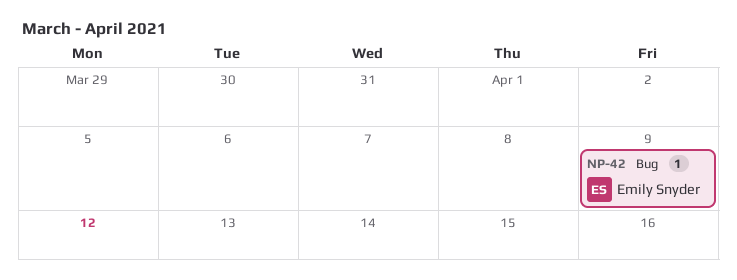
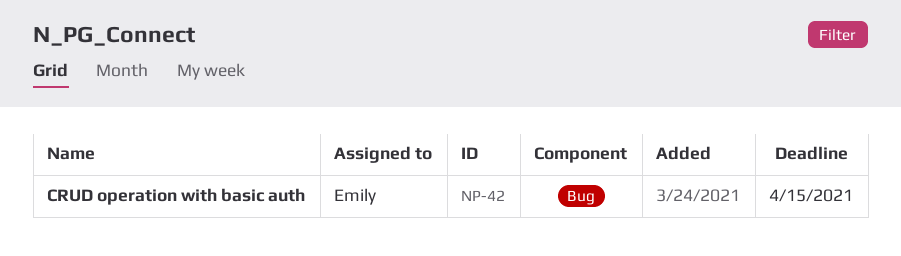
NP-42, due: Apr 9 -> Apr 15

